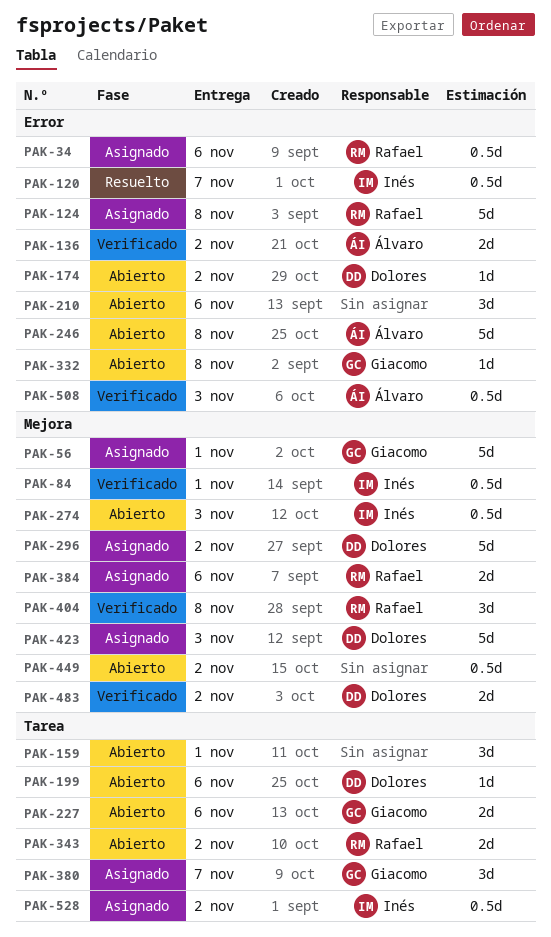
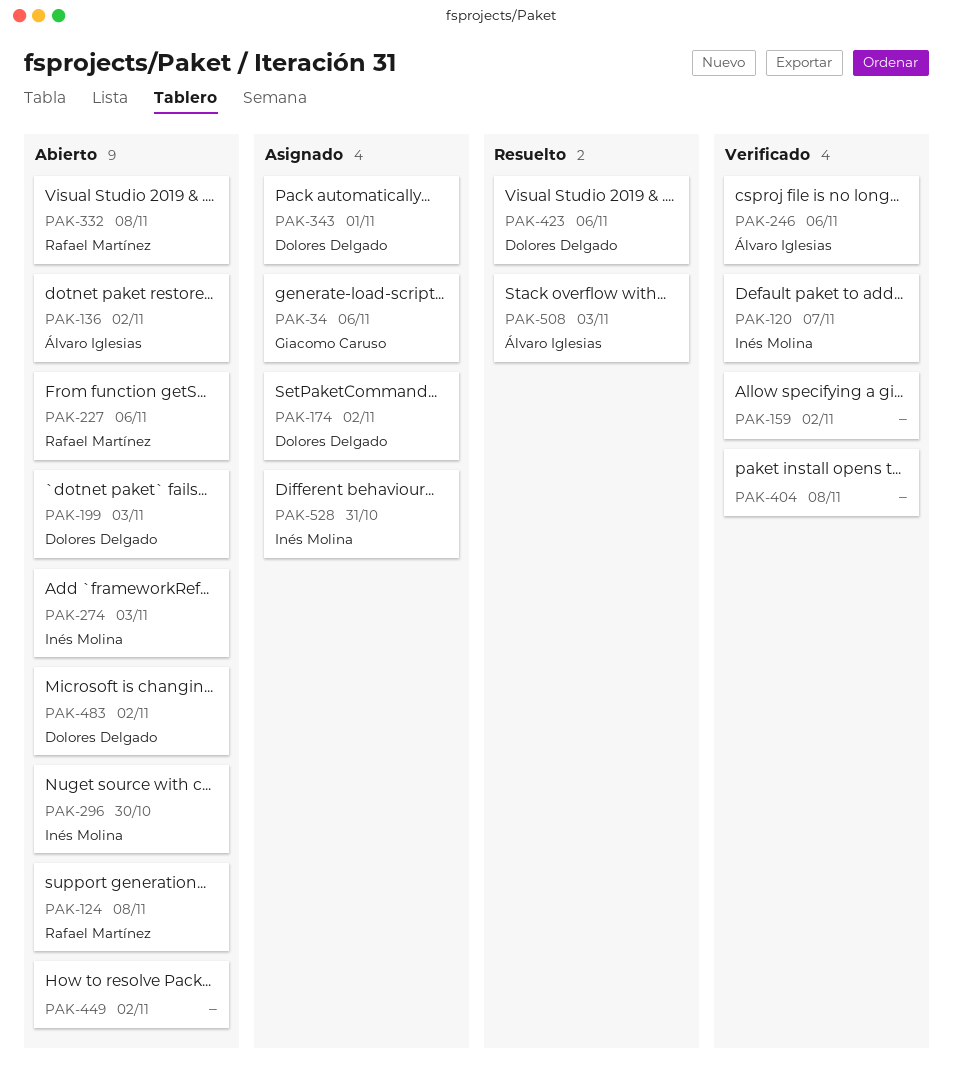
PAK-34, owner: Rafael Martínez -> Giacomo Caruso
PAK-56: present -> none
PAK-84: present -> none
PAK-120, status: Resuelto -> Verificado
PAK-124, status: Asignado -> Abierto
PAK-136, status: Verificado -> Abierto
PAK-159, status: Abierto -> Verificado
PAK-159, due: Nov 1 -> Nov 2
PAK-174, status: Abierto -> Asignado
PAK-199, due: Nov 6 -> Nov 3
PAK-210: present -> none
PAK-227, owner: Giacomo Caruso -> Rafael Martínez
PAK-246, status: Abierto -> Verificado
PAK-246, due: Nov 8 -> Nov 6
PAK-296, status: Asignado -> Abierto
PAK-296, owner: Dolores Delgado -> Inés Molina
PAK-296, due: Nov 2 -> Oct 30
PAK-332, owner: Giacomo Caruso -> Rafael Martínez
PAK-343, status: Abierto -> Asignado
PAK-343, owner: Rafael Martínez -> Dolores Delgado
PAK-343, due: Nov 2 -> Nov 1
PAK-380: present -> none
PAK-384: present -> none
PAK-404, owner: Rafael Martínez -> none
PAK-423, status: Asignado -> Resuelto
PAK-423, due: Nov 3 -> Nov 6
PAK-483, status: Verificado -> Abierto
PAK-508, status: Verificado -> Resuelto
PAK-528, due: Nov 2 -> Oct 31

